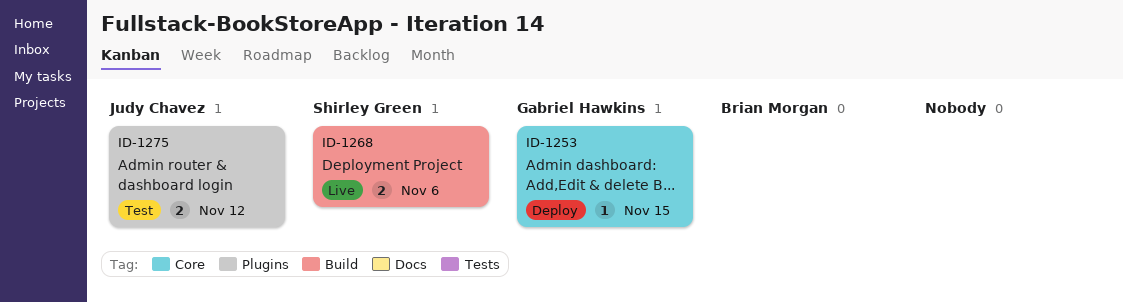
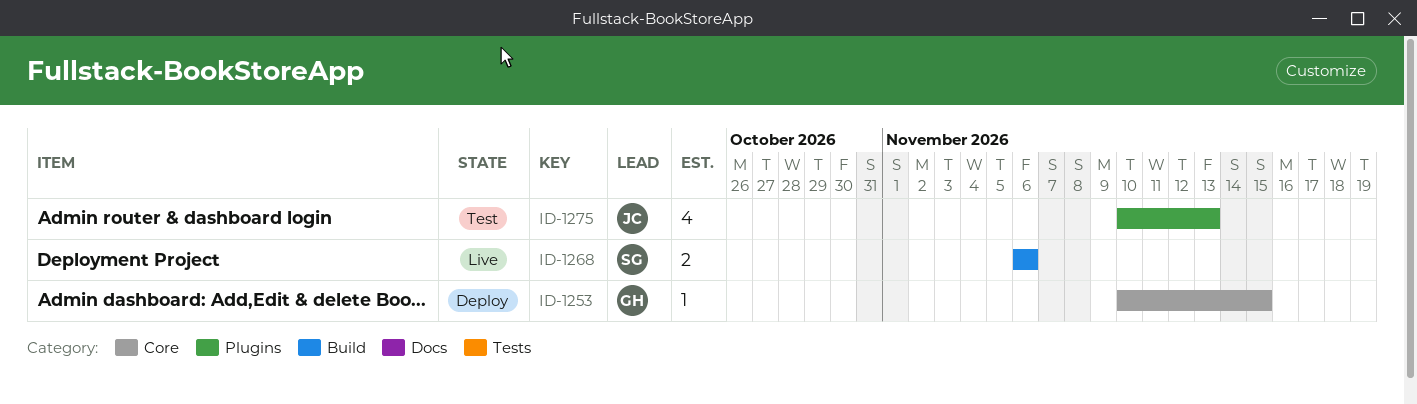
ID-1275, estimate: 2 -> 4
ID-1275, due: Nov 12 -> Nov 13

